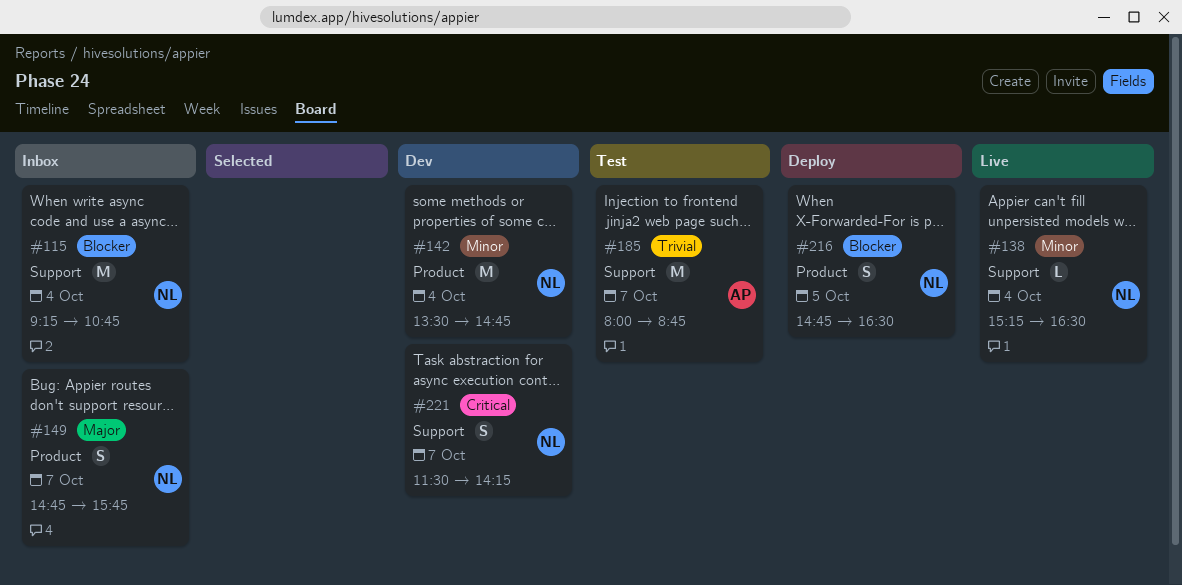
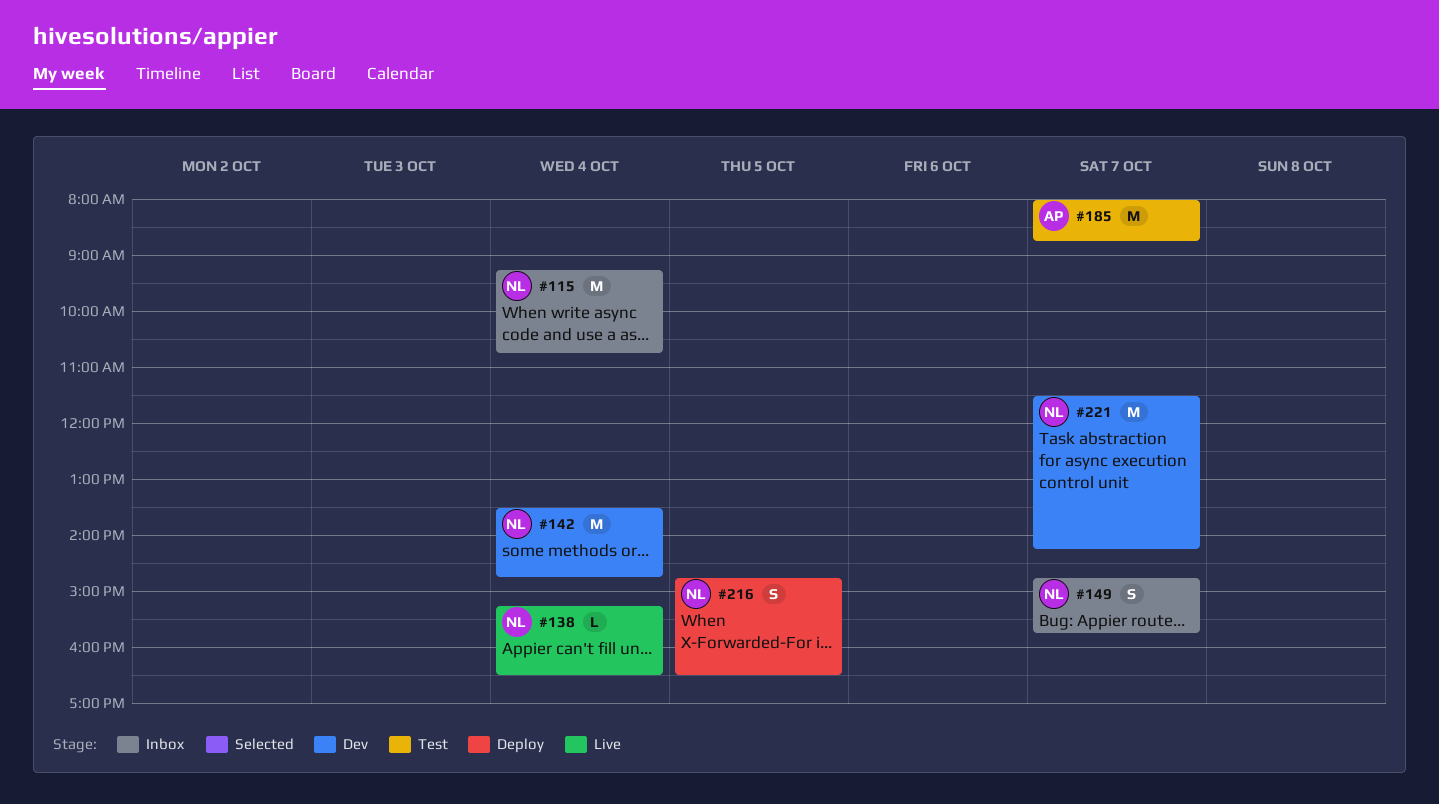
#221, estimate: S -> M

